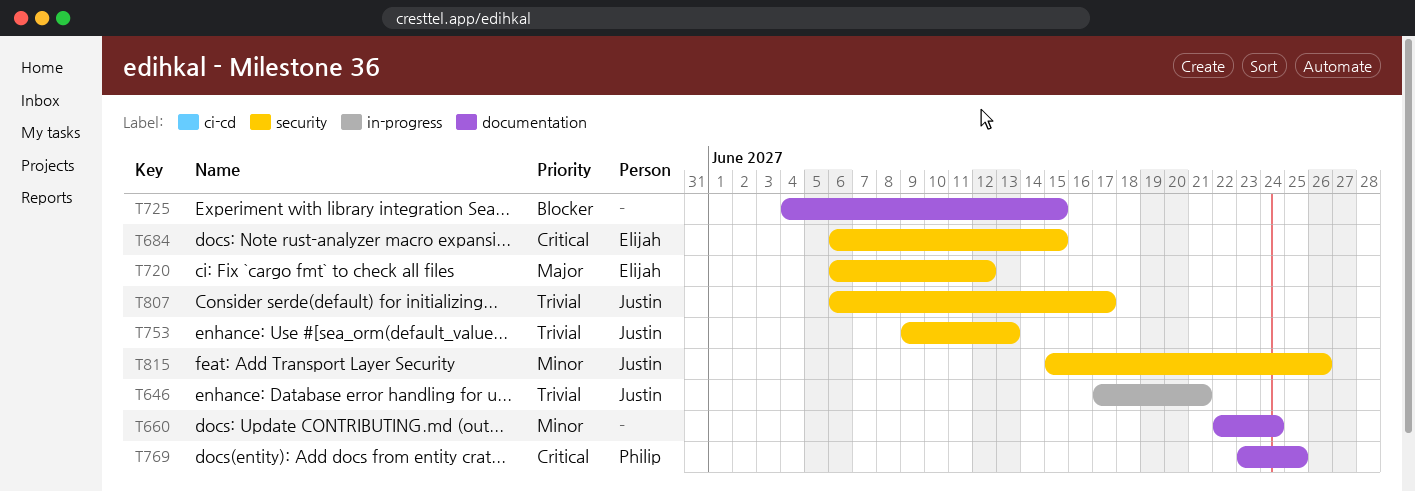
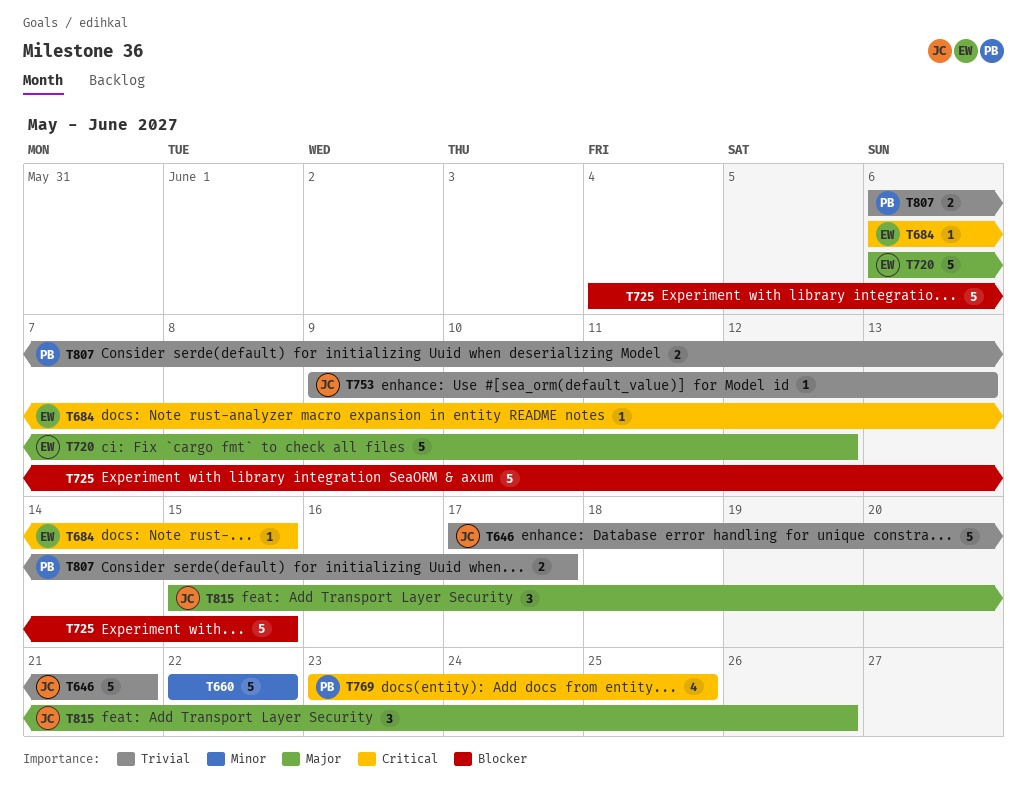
T660, due: Jun 24 -> Jun 22
T807, owner: Justin -> Philip
T815, priority: Minor -> Major

